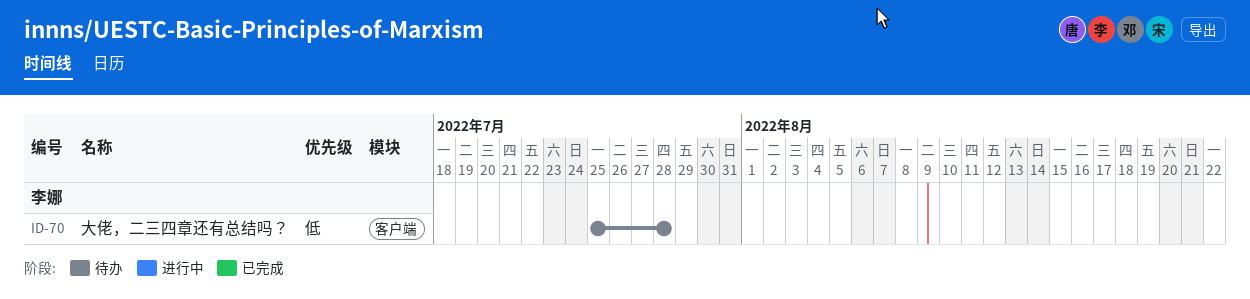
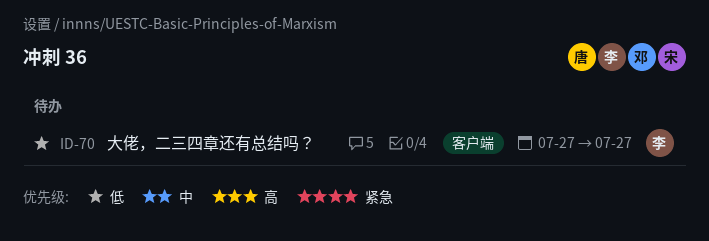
ID-70, start: Jul 25 -> Jul 27
ID-70, due: Jul 28 -> Jul 27

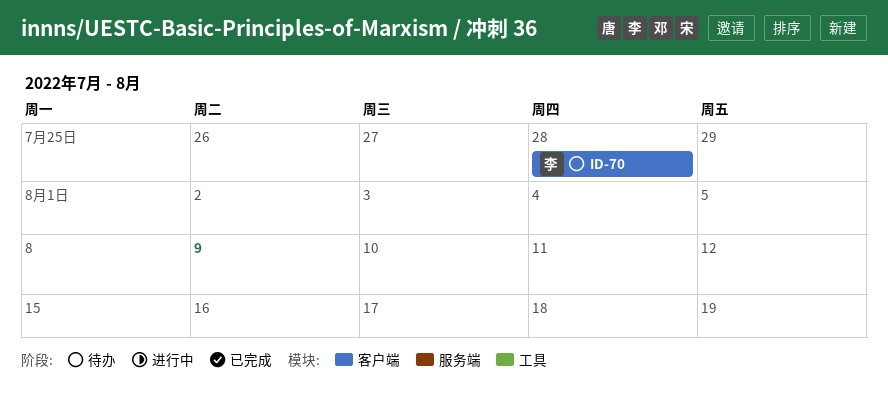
ID-70, start: Jul 27 -> Jul 28
ID-70, due: Jul 27 -> Jul 28

